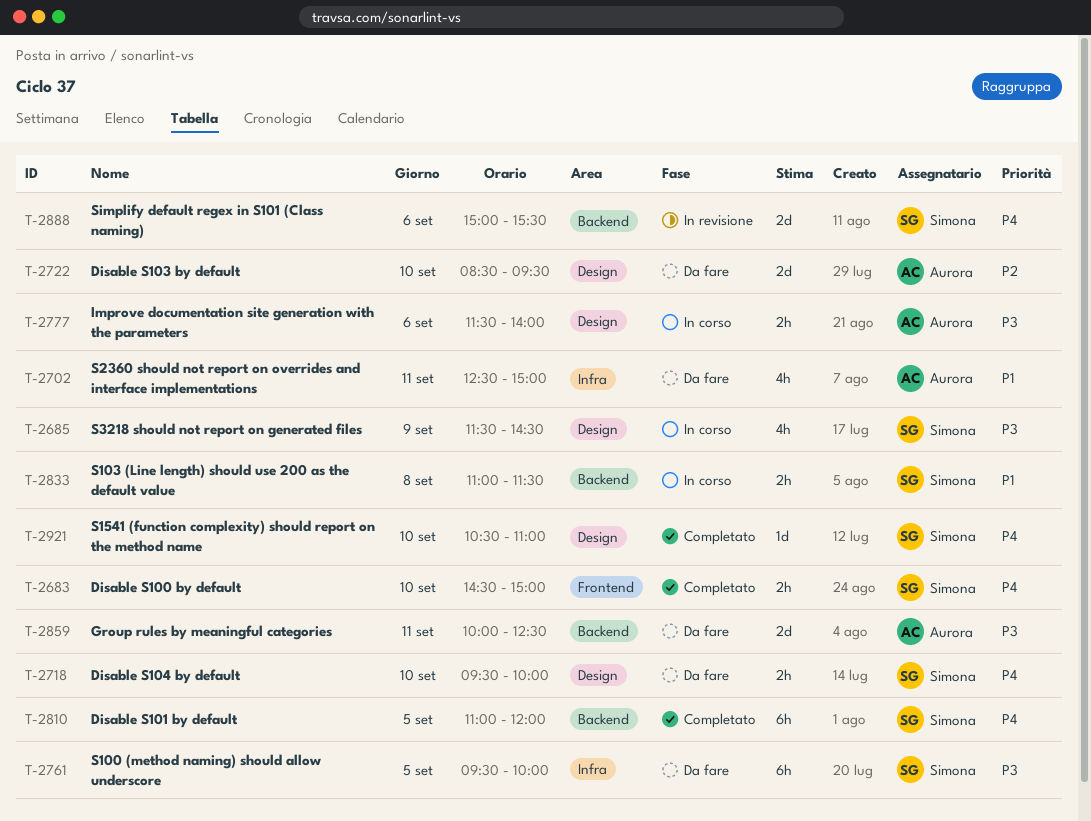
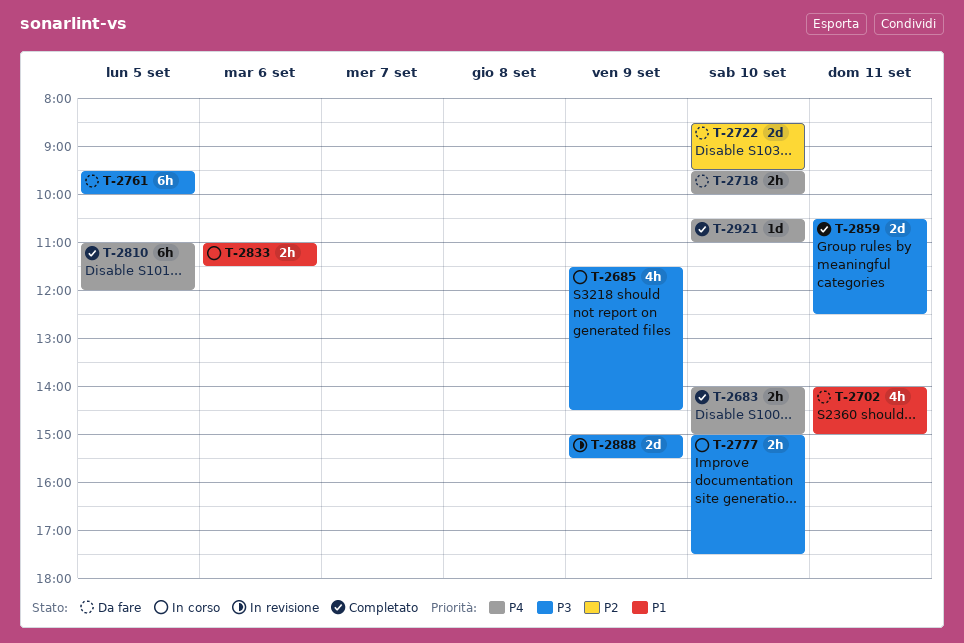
T-2683, begins: 14:30 -> 14:00
T-2702, begins: 12:30 -> 14:00
T-2777, day: Sep 6 -> Sep 10
T-2777, begins: 11:30 -> 15:00
T-2777, ends: 14:00 -> 17:30
T-2833, day: Sep 8 -> Sep 6
T-2859, status: Da fare -> Completato
T-2859, begins: 10:00 -> 10:30
T-2888, priority: P4 -> P3
T-2888, day: Sep 6 -> Sep 9

